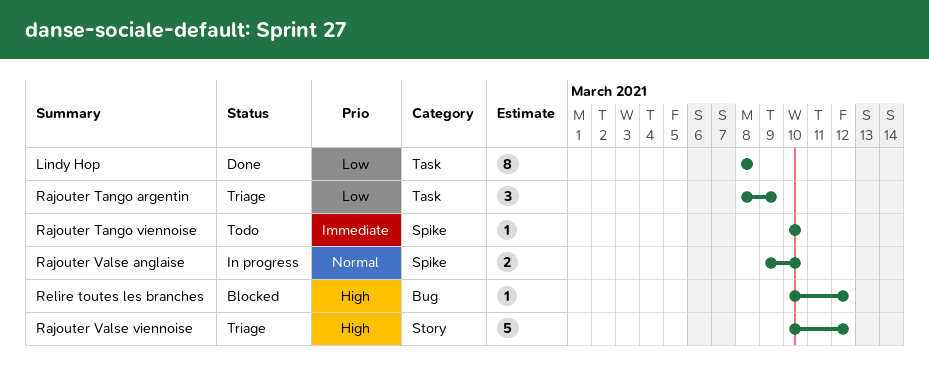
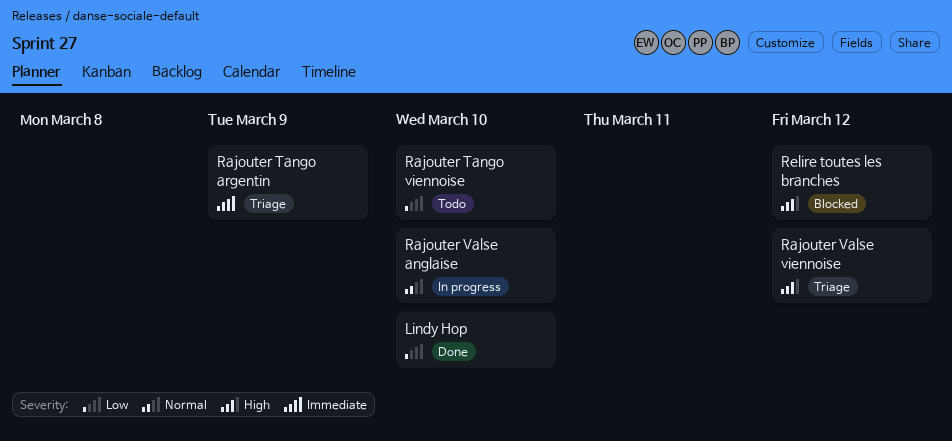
Lindy Hop, due: Mar 8 -> Mar 10
Rajouter Tango argentin, priority: Low -> Immediate
Rajouter Tango viennoise, priority: Immediate -> Low

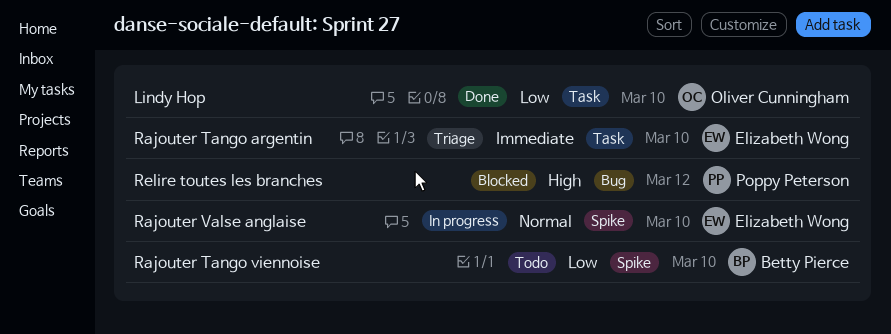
Rajouter Tango argentin, due: Mar 9 -> Mar 10
Rajouter Valse viennoise: present -> none

